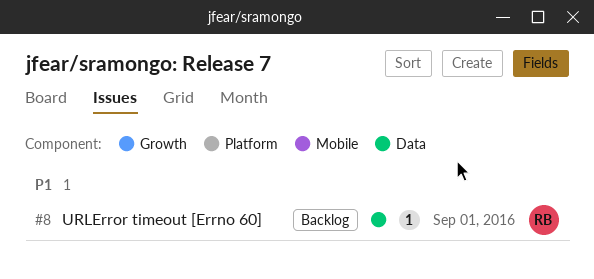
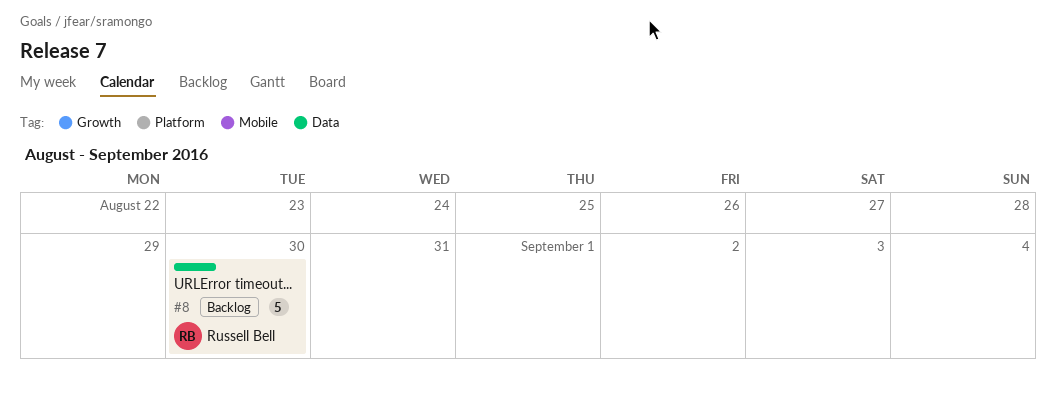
#8, estimate: 1 -> 5
#8, due: Sep 1 -> Aug 30

